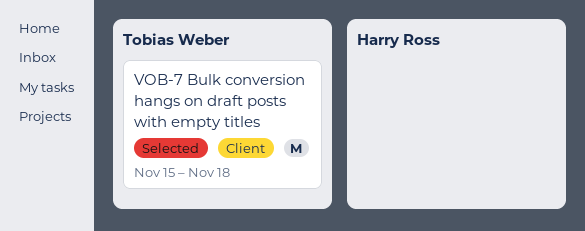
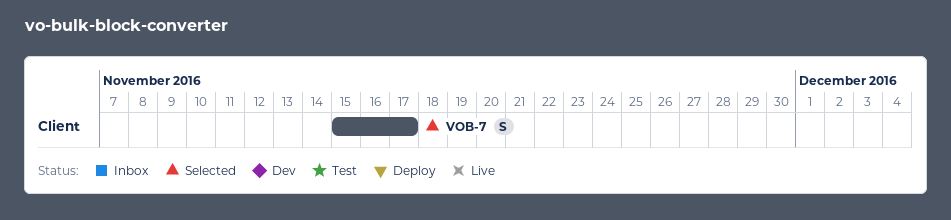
VOB-7, estimate: M -> S
VOB-7, due: Nov 18 -> Nov 17

